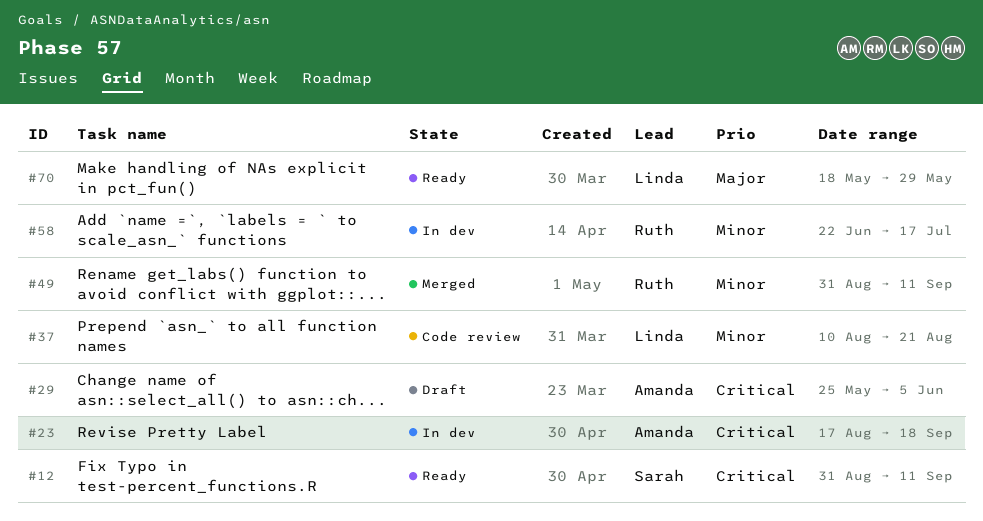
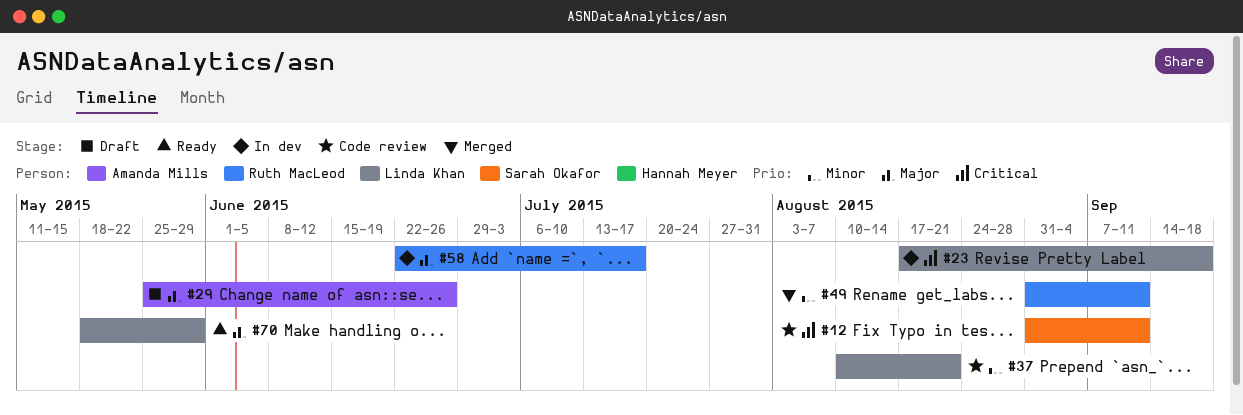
#12, status: Ready -> Code review
#23, owner: Amanda Mills -> Linda Khan
#29, priority: Critical -> Major
#29, due: Jun 5 -> Jun 26
#58, priority: Minor -> Major

